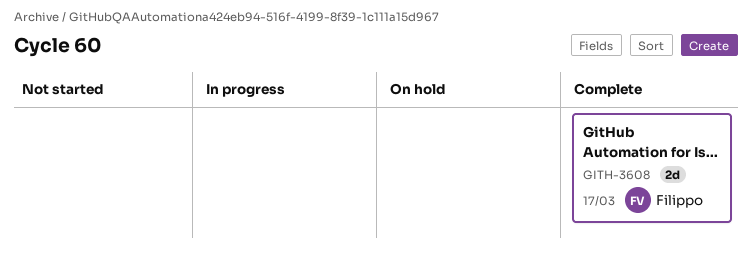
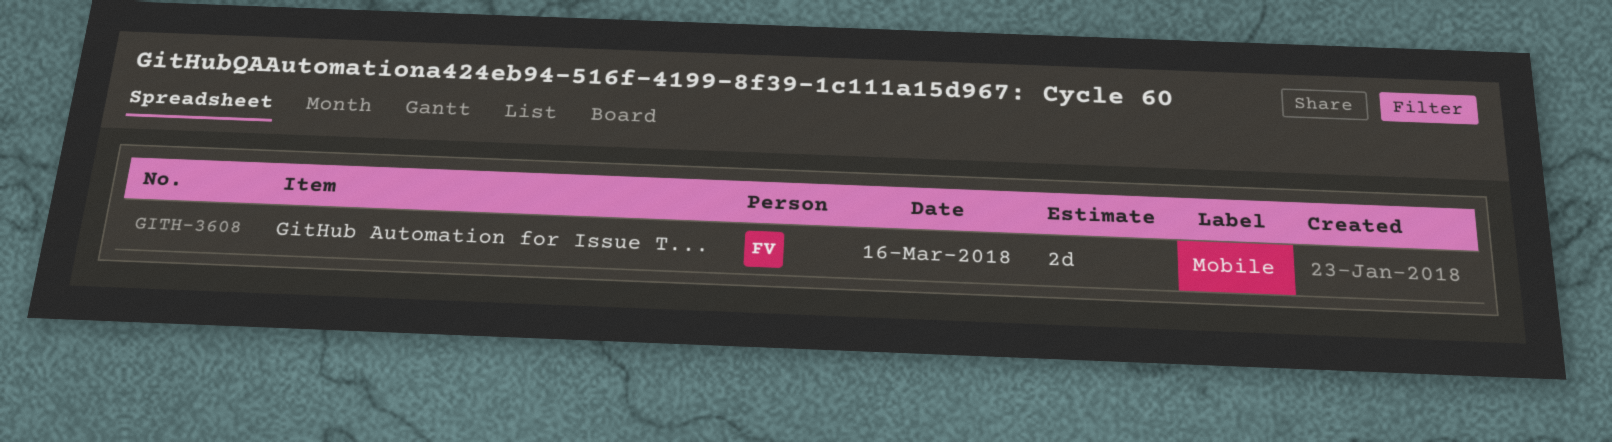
GITH-3608, day: Mar 17 -> Mar 16

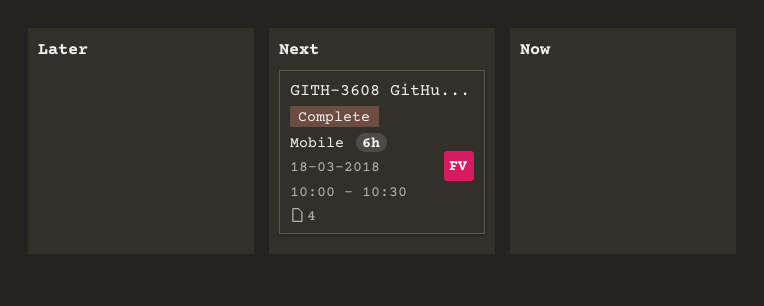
GITH-3608, estimate: 2d -> 6h
GITH-3608, day: Mar 16 -> Mar 18

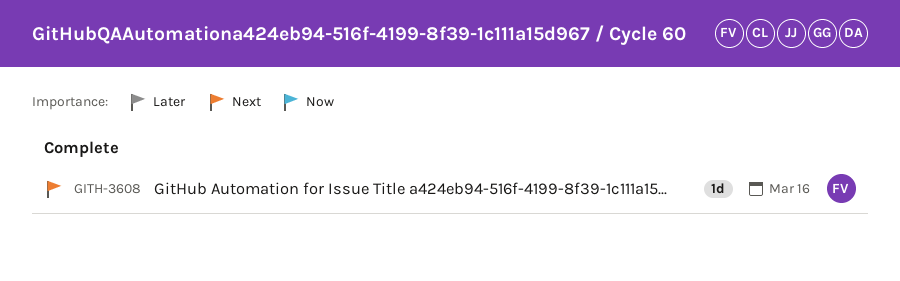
GITH-3608, estimate: 6h -> 1d
GITH-3608, day: Mar 18 -> Mar 16

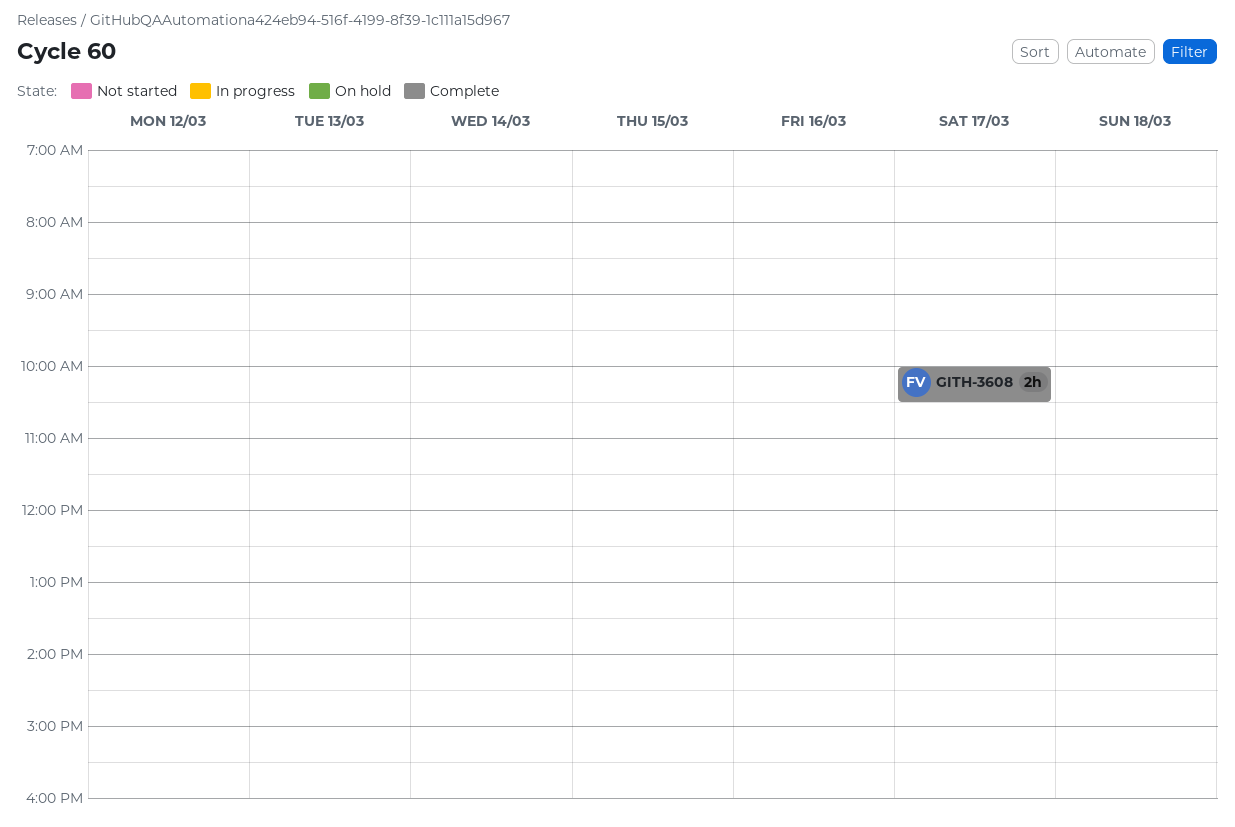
GITH-3608, estimate: 1d -> 2h
GITH-3608, day: Mar 16 -> Mar 17

